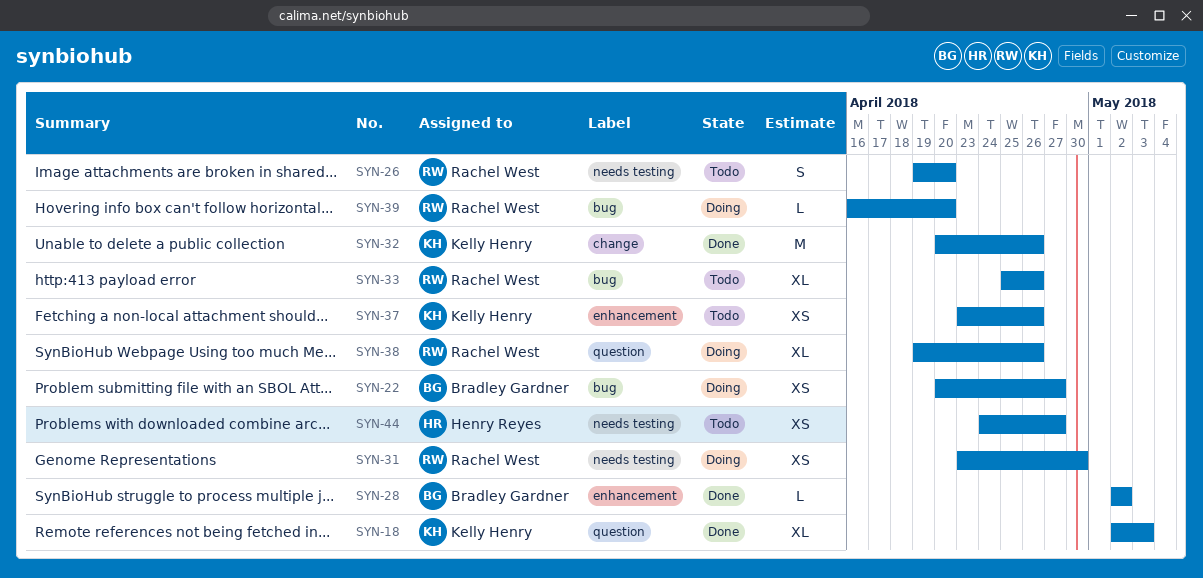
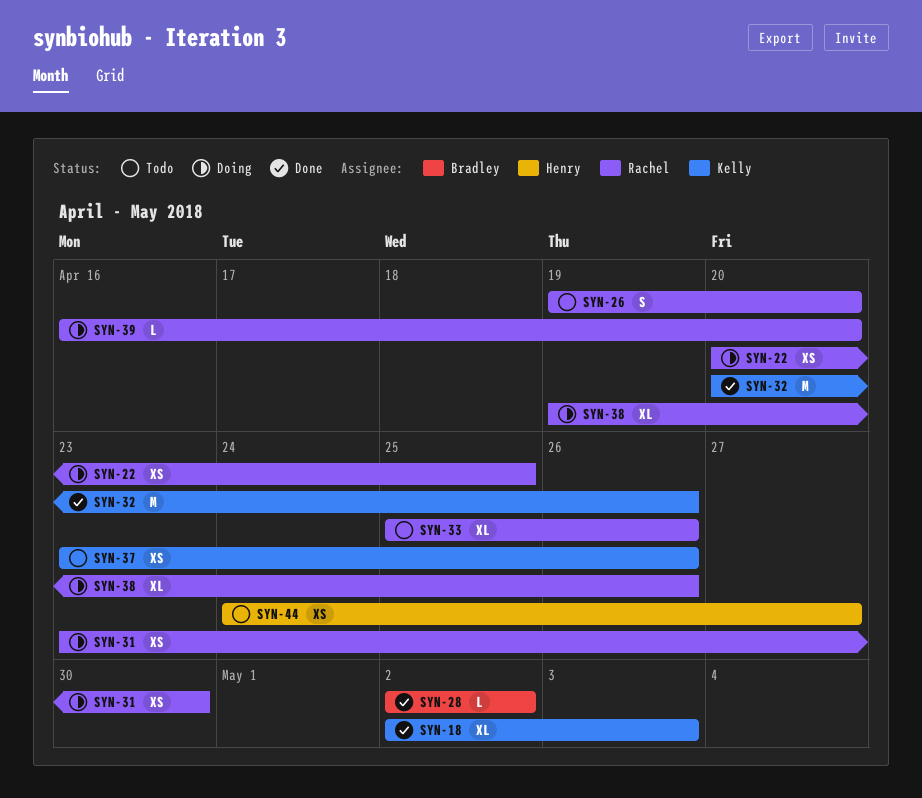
SYN-22, owner: Bradley Gardner -> Rachel West
SYN-22, due: Apr 27 -> Apr 25

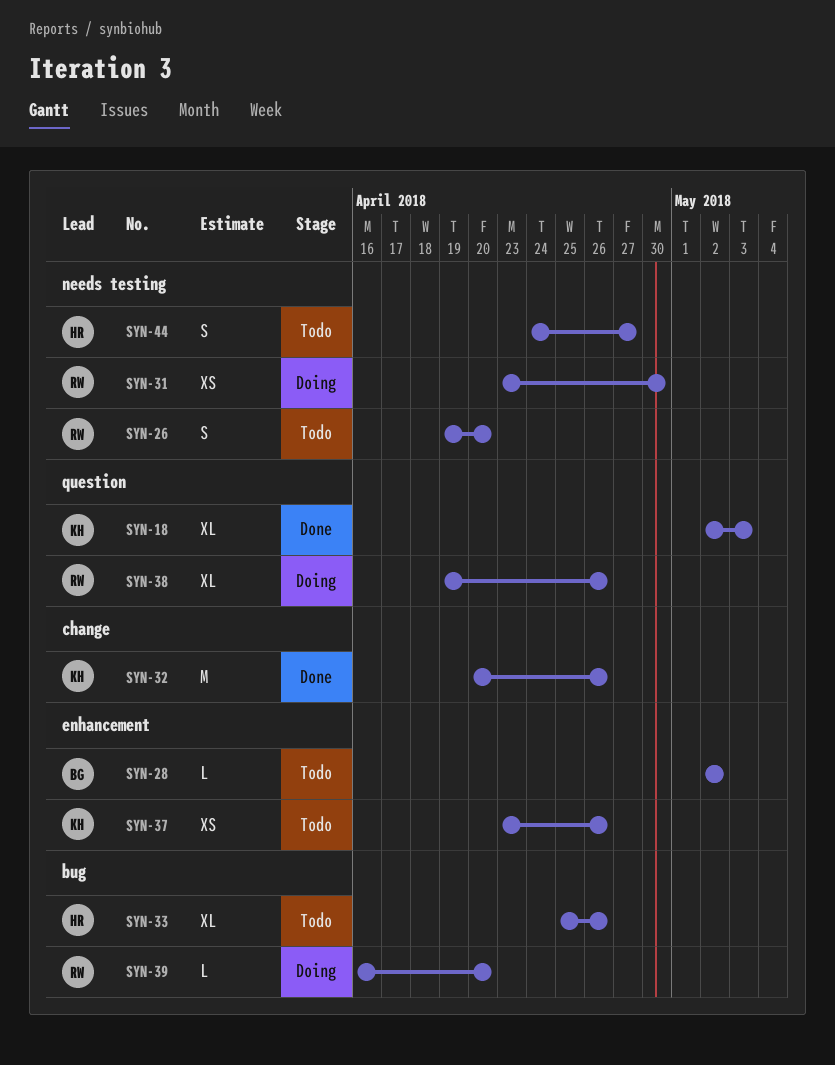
SYN-22: present -> none
SYN-28, status: Done -> Todo
SYN-33, owner: Rachel -> Henry
SYN-44, estimate: XS -> S

